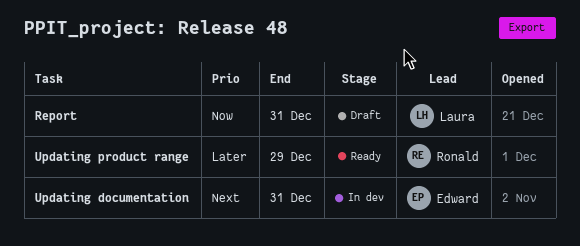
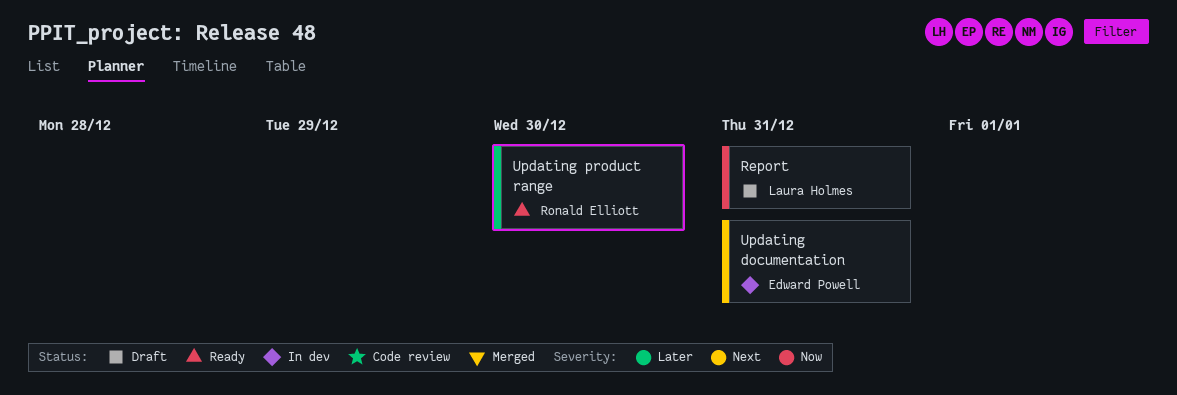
Updating product range, due: Dec 29 -> Dec 30

